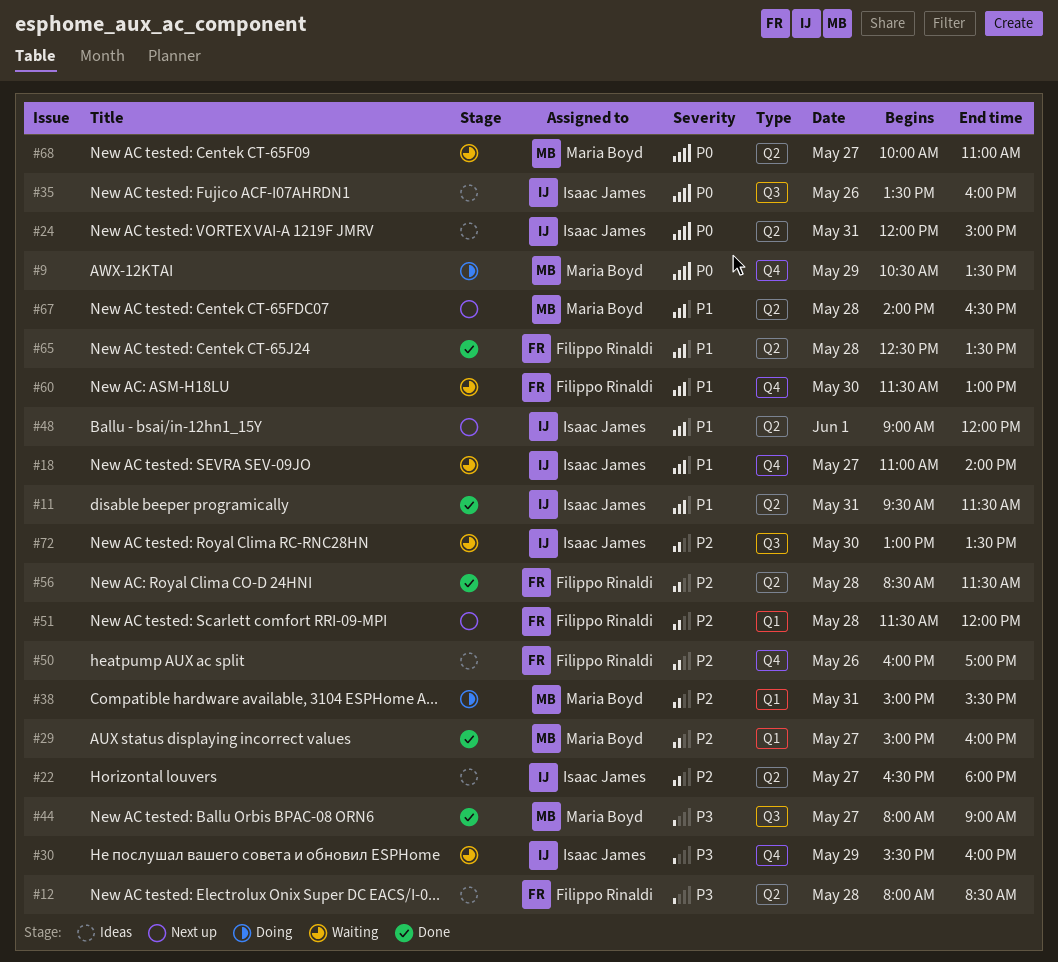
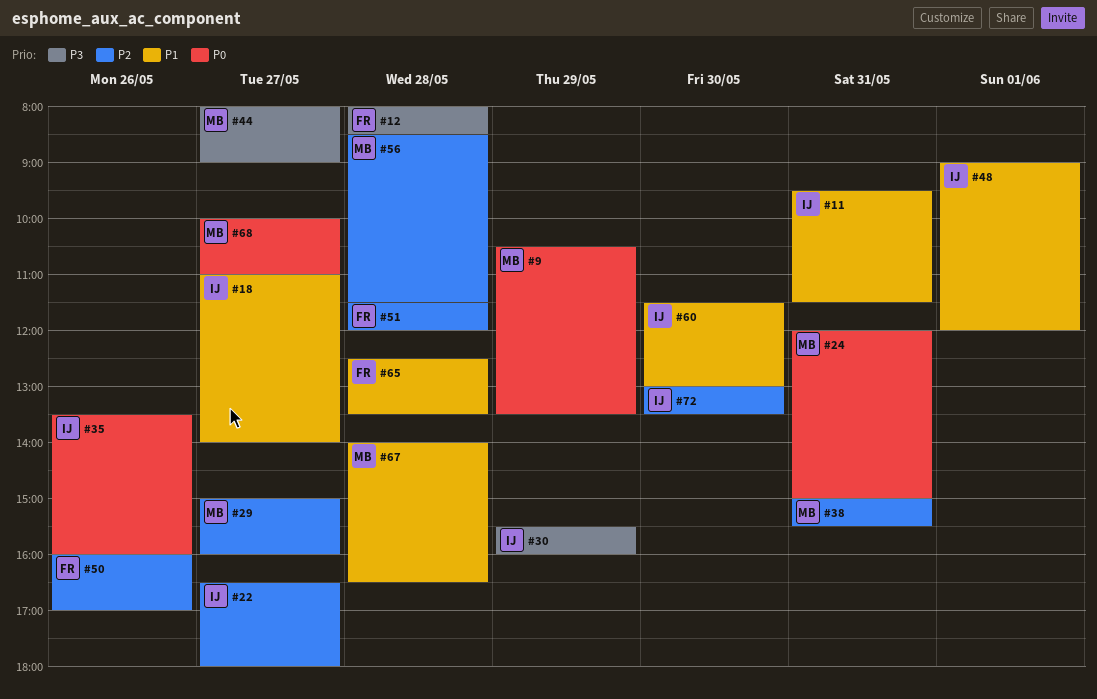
#24, owner: Isaac James -> Maria Boyd
#56, owner: Filippo Rinaldi -> Maria Boyd
#60, owner: Filippo Rinaldi -> Isaac James

